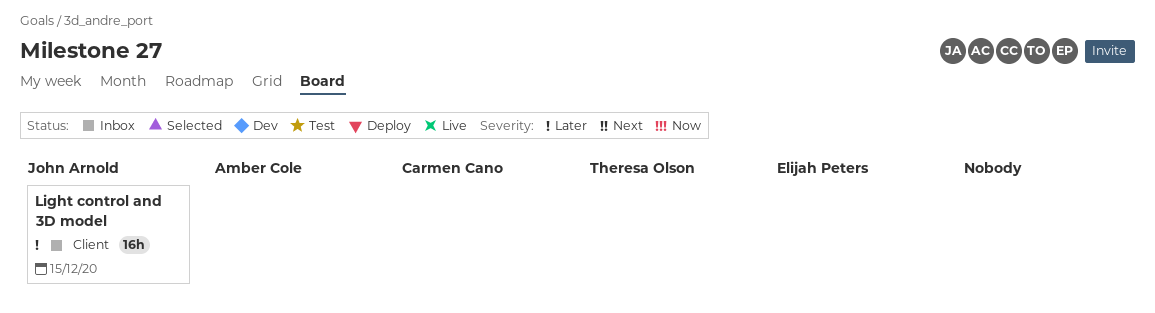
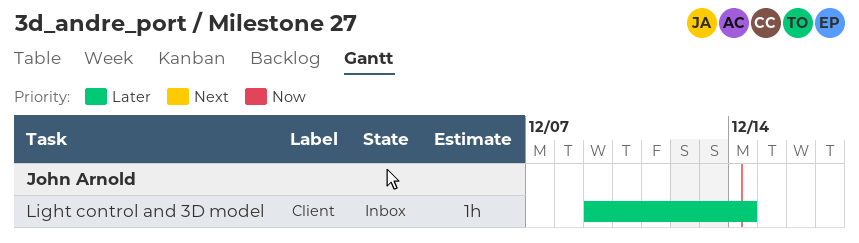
Light control and 3D model, estimate: 16h -> 1h
Light control and 3D model, due: Dec 15 -> Dec 14

